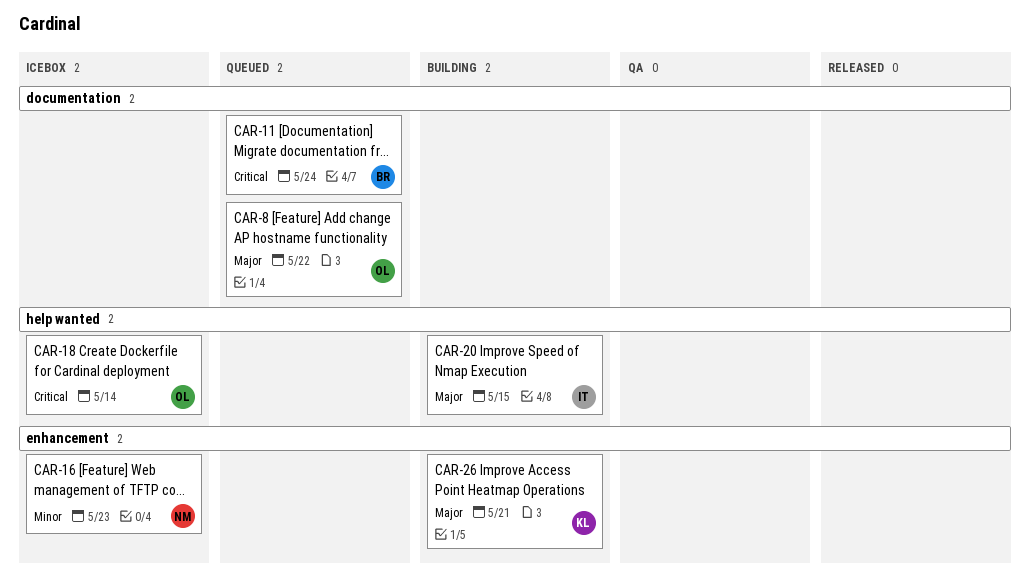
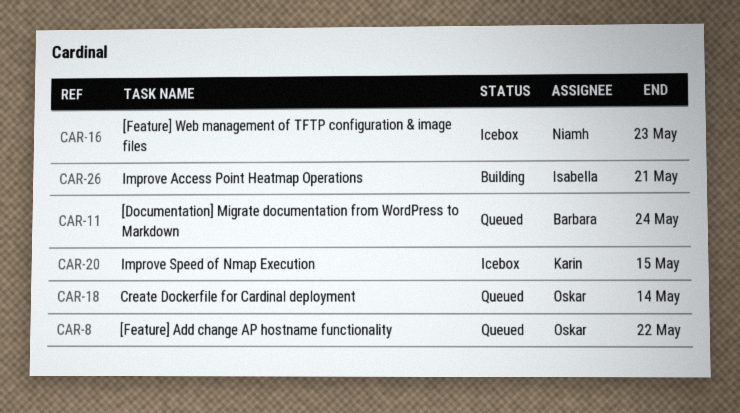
CAR-18, status: Icebox -> Queued
CAR-20, status: Building -> Icebox
CAR-20, owner: Isabella -> Karin
CAR-26, owner: Karin -> Isabella

